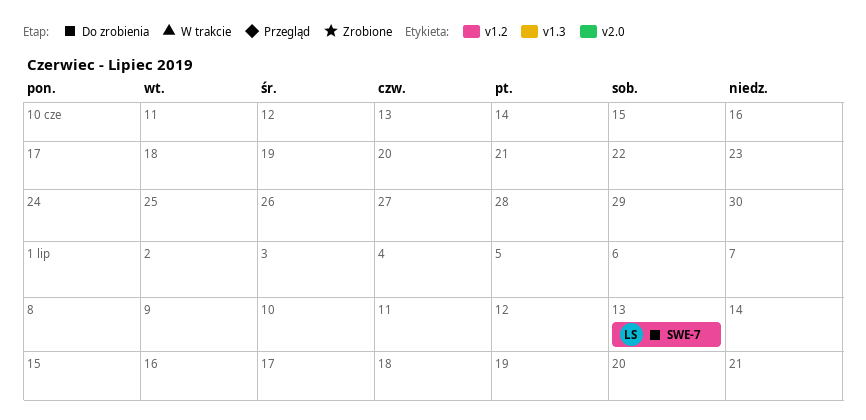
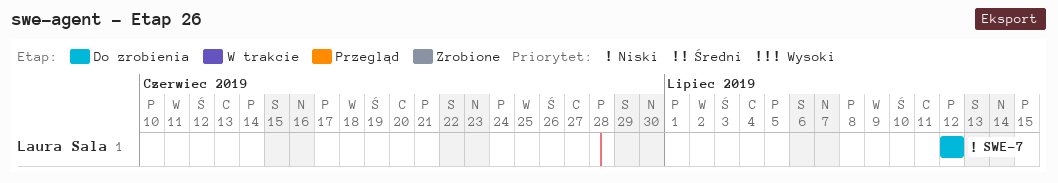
SWE-7, start: Jul 13 -> Jul 12
SWE-7, due: Jul 13 -> Jul 12

